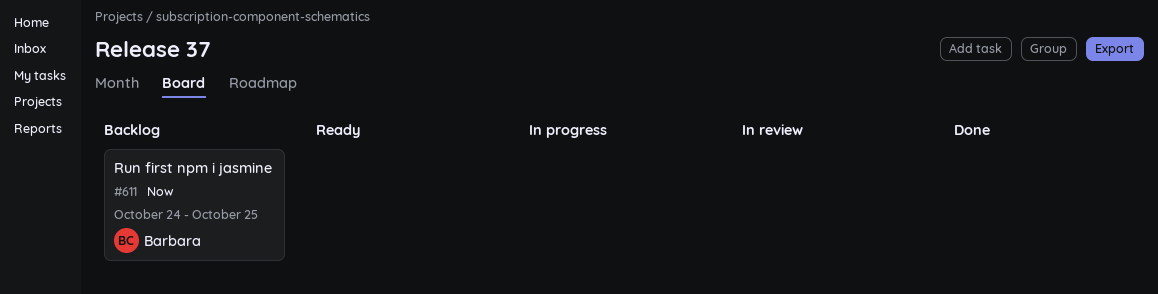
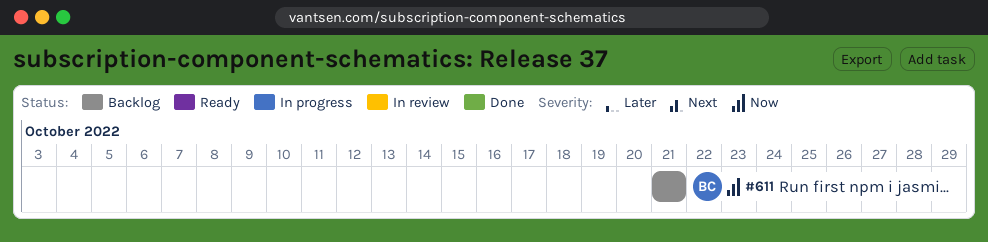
#611, start: Oct 24 -> Oct 21
#611, due: Oct 25 -> Oct 21

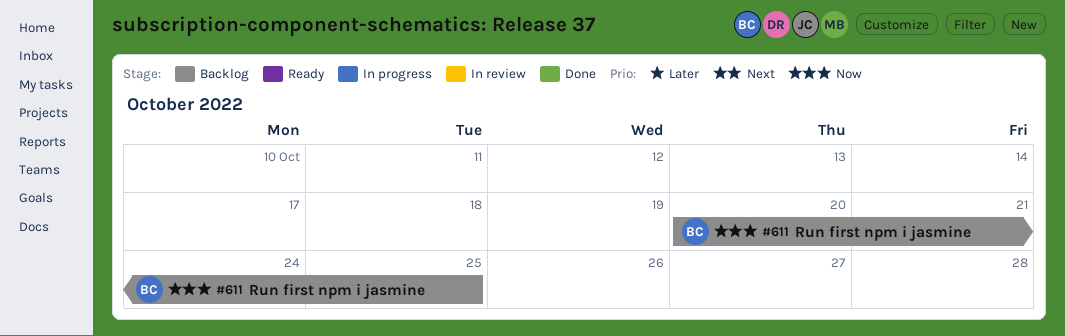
#611, start: Oct 21 -> Oct 20
#611, due: Oct 21 -> Oct 25

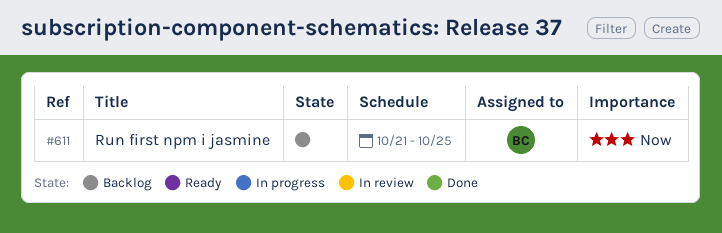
#611, start: Oct 20 -> Oct 21

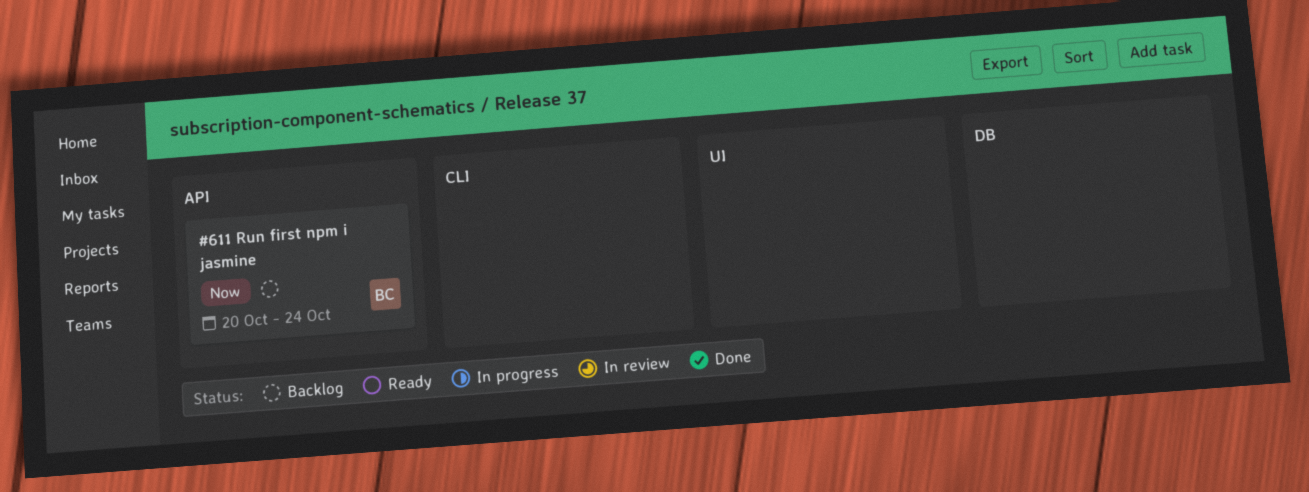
#611, start: Oct 21 -> Oct 20
#611, due: Oct 25 -> Oct 24

